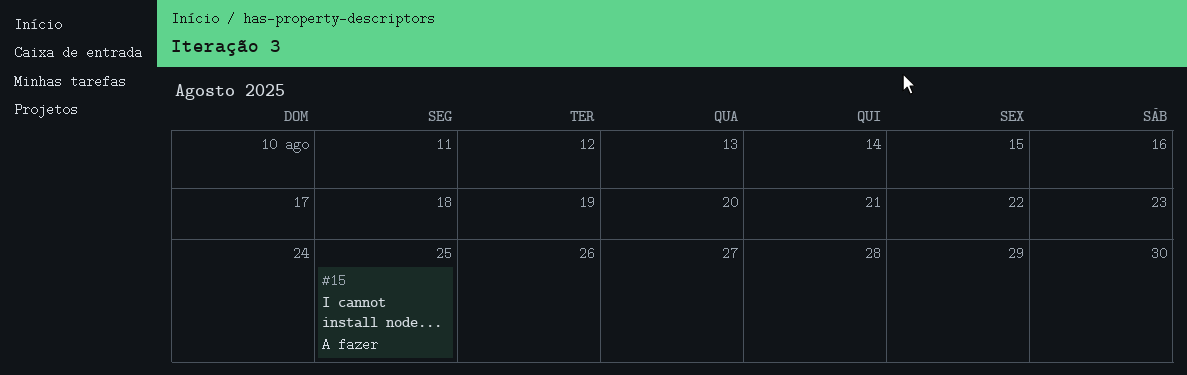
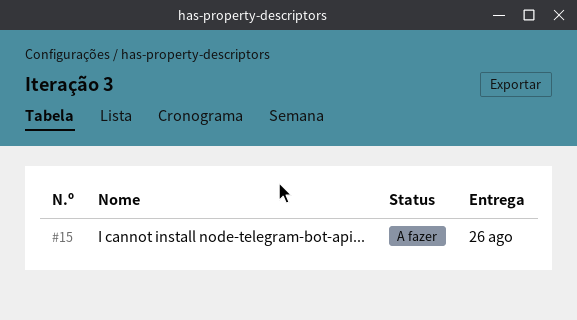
#15, due: Aug 25 -> Aug 26

